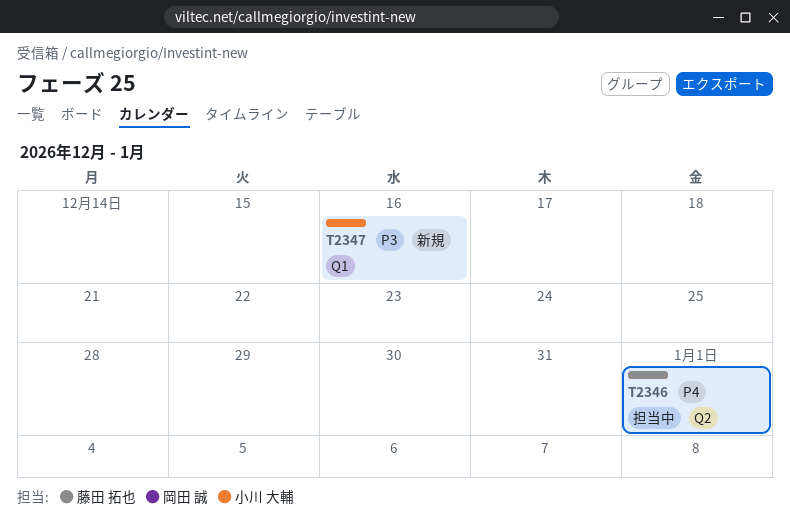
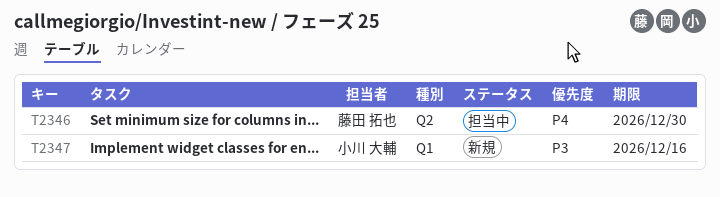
T2346, due: Jan 1 -> Dec 30

